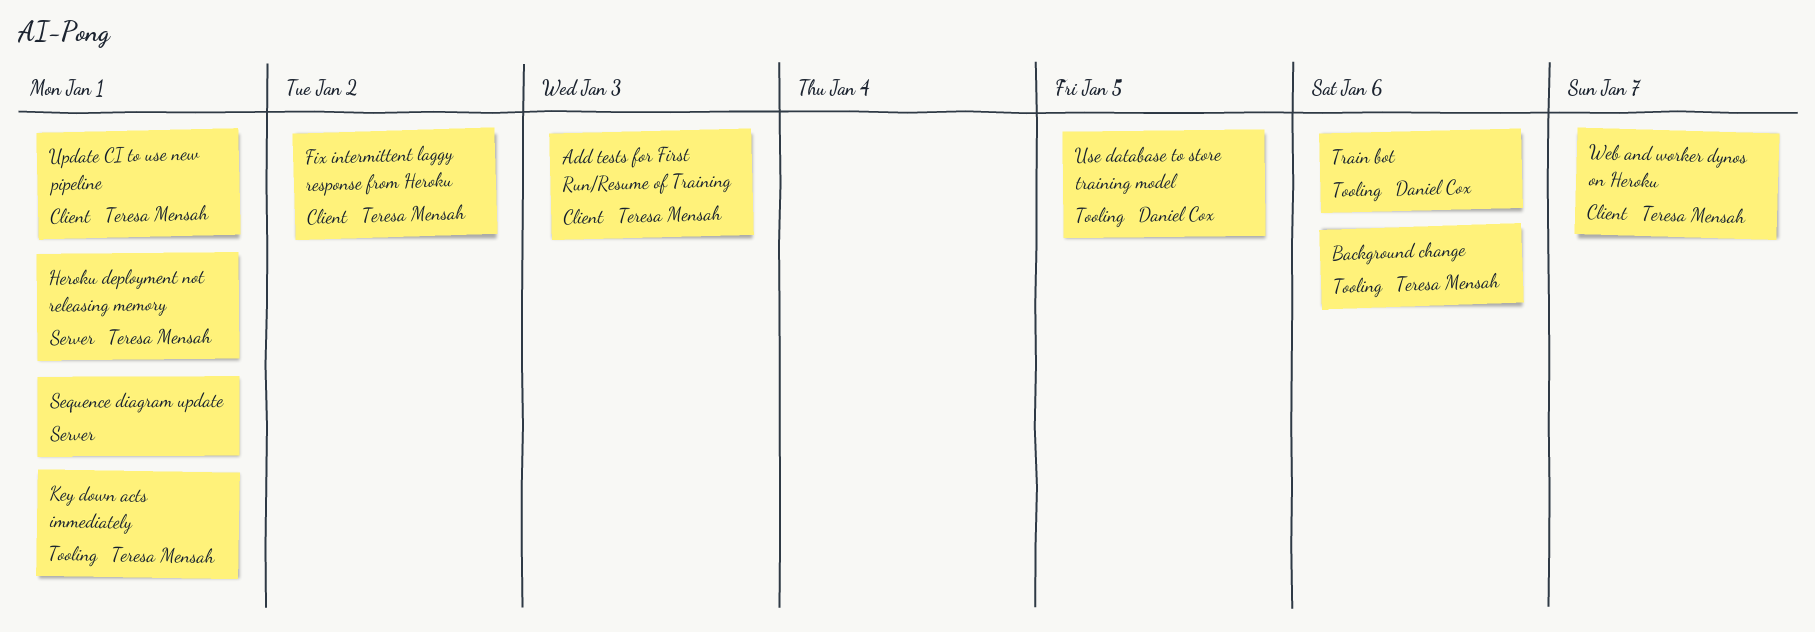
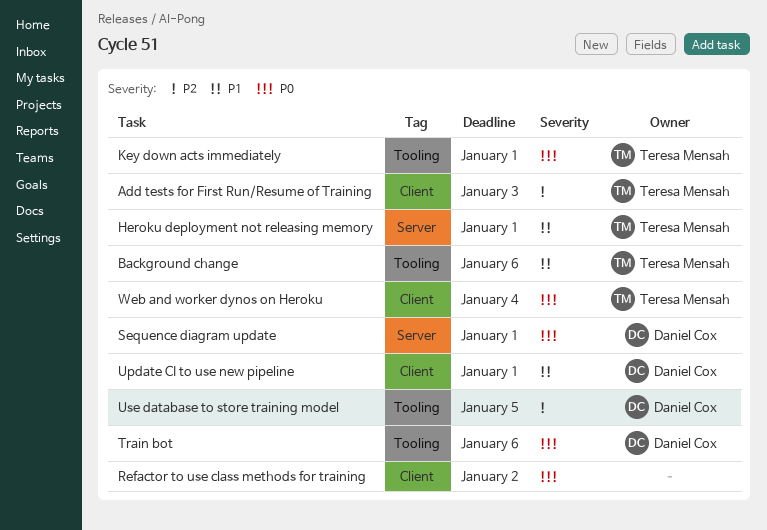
Fix intermittent laggy response from Heroku: present -> none
Refactor to use class methods for training: none -> present
Sequence diagram update, owner: none -> Daniel Cox
Update CI to use new pipeline, owner: Teresa Mensah -> Daniel Cox
Web and worker dynos on Heroku, due: Jan 7 -> Jan 4

